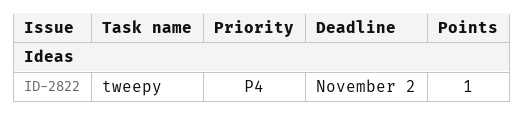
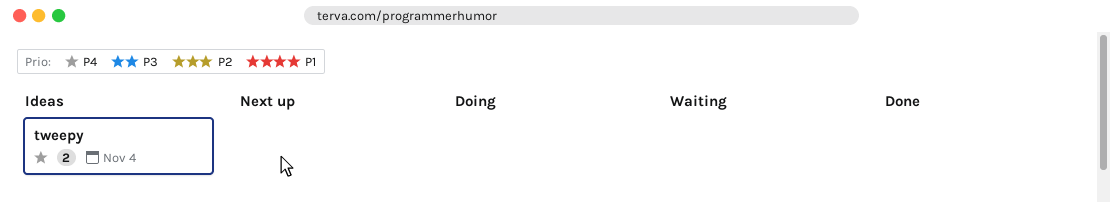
tweepy, estimate: 1 -> 2
tweepy, due: Nov 2 -> Nov 4

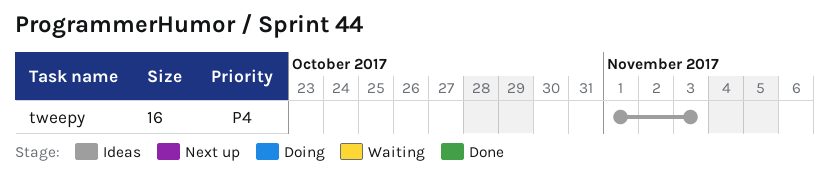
tweepy, estimate: 2 -> 16
tweepy, due: Nov 4 -> Nov 3

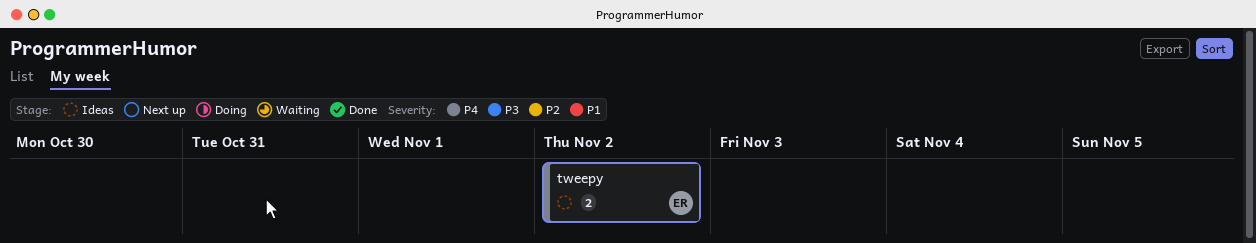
tweepy, estimate: 16 -> 2
tweepy, due: Nov 3 -> Nov 2

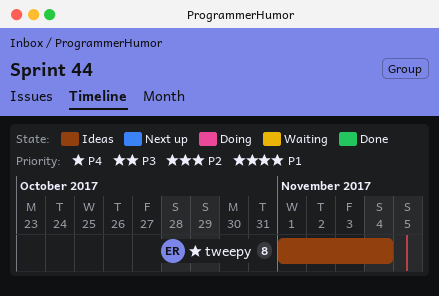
tweepy, estimate: 2 -> 8
tweepy, due: Nov 2 -> Nov 4

